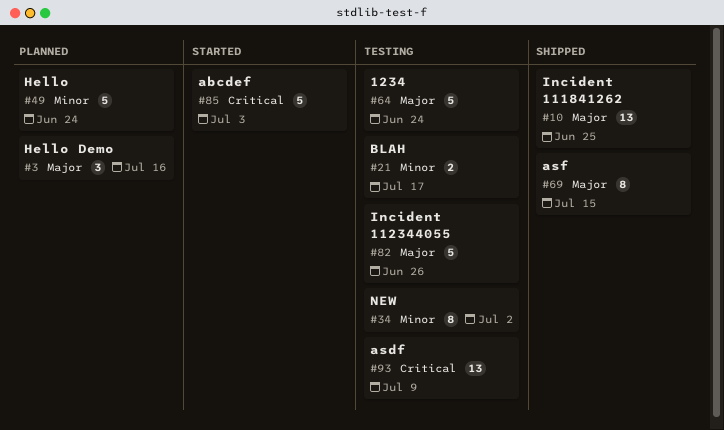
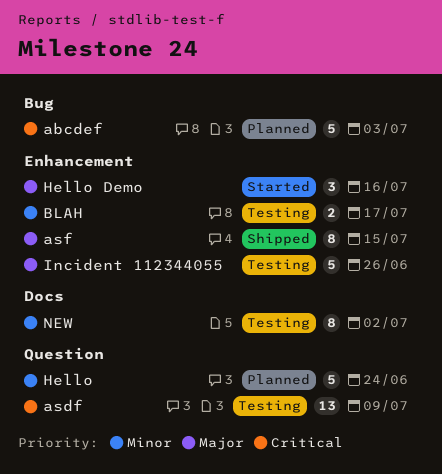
1234: present -> none
abcdef, status: Started -> Planned
Hello Demo, status: Planned -> Started
Incident 111841262: present -> none

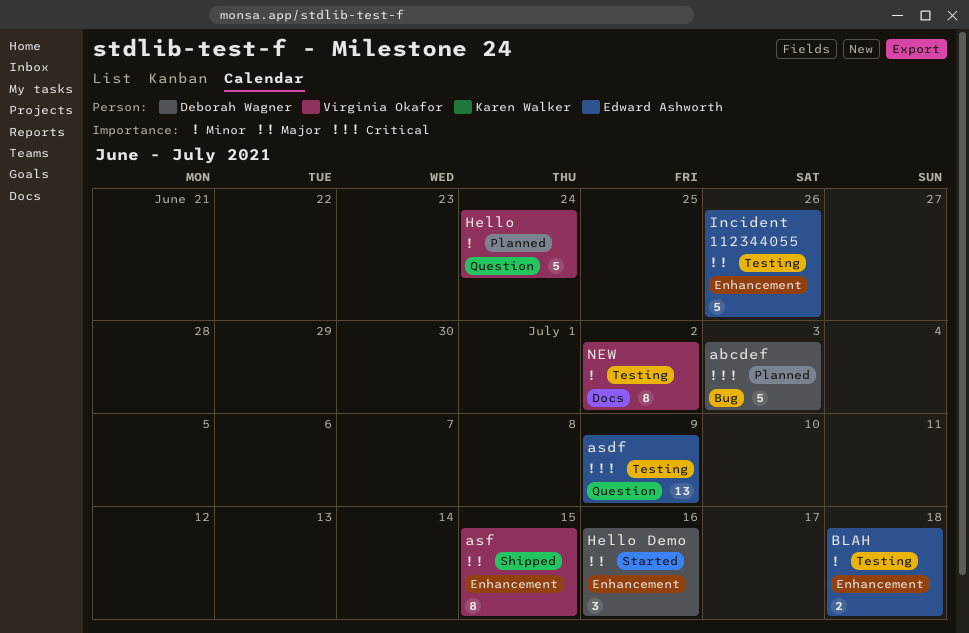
BLAH, due: Jul 17 -> Jul 18

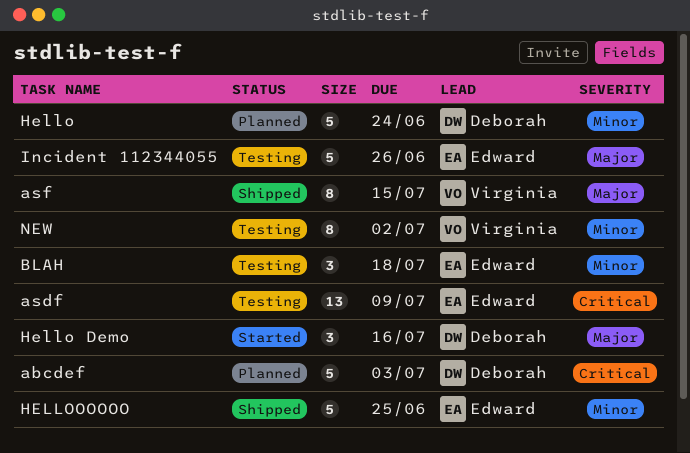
BLAH, estimate: 2 -> 3
Hello, owner: Virginia Okafor -> Deborah Wagner
HELLOOOOOO: none -> present

